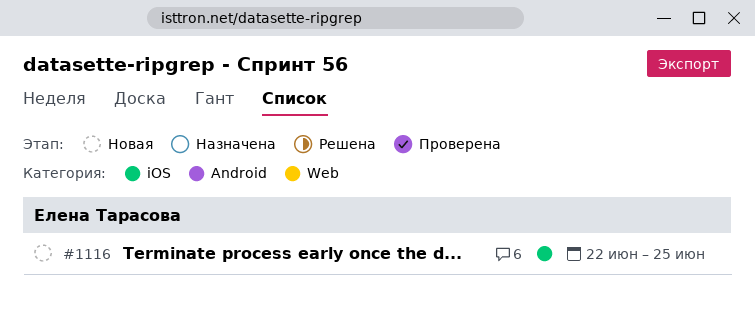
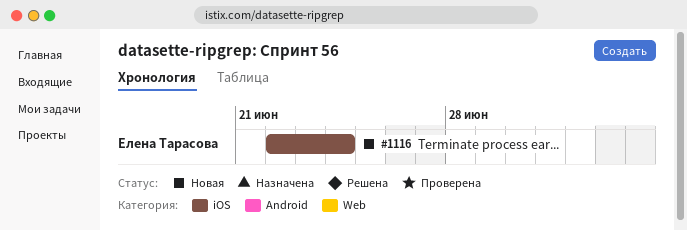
#1116, due: Jun 25 -> Jun 24

